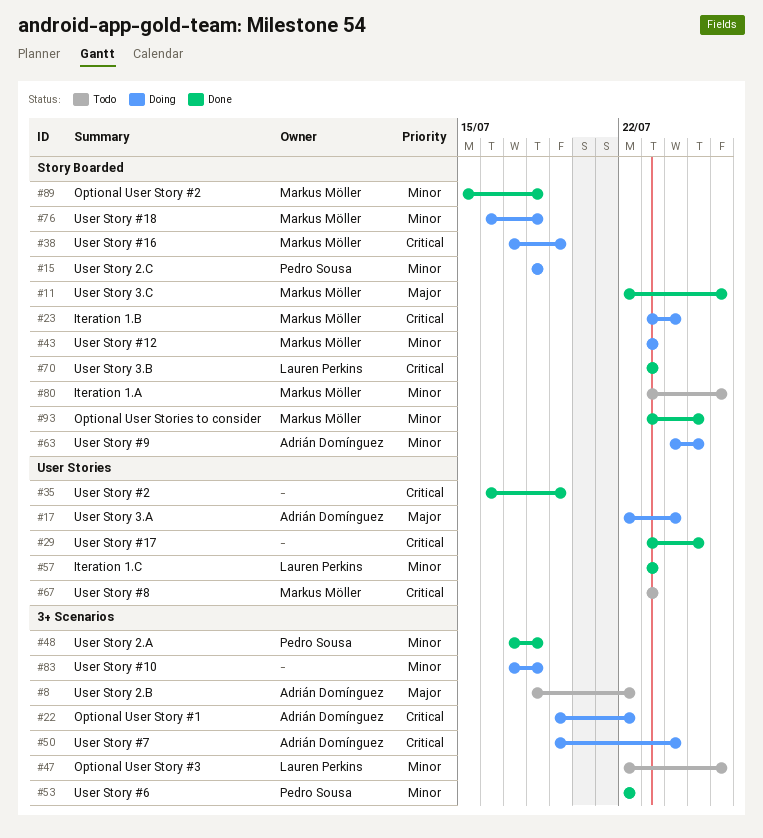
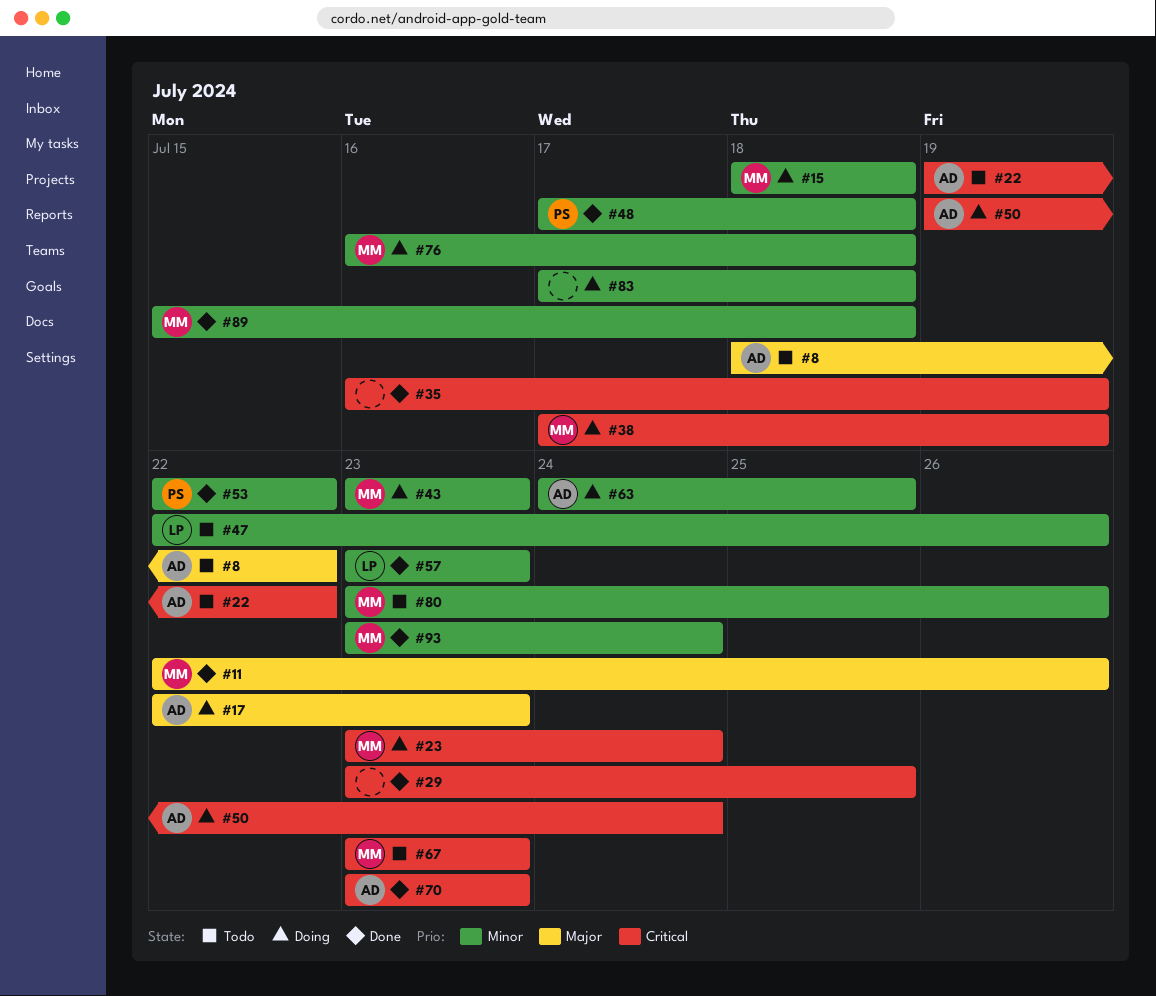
#15, owner: Pedro Sousa -> Markus Möller
#17, due: Jul 24 -> Jul 23
#22, status: Doing -> Todo
#70, owner: Lauren Perkins -> Adrián Domínguez
#93, due: Jul 25 -> Jul 24

